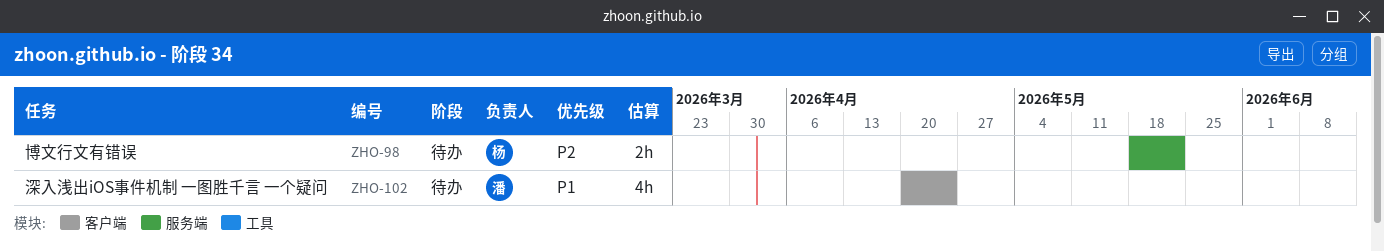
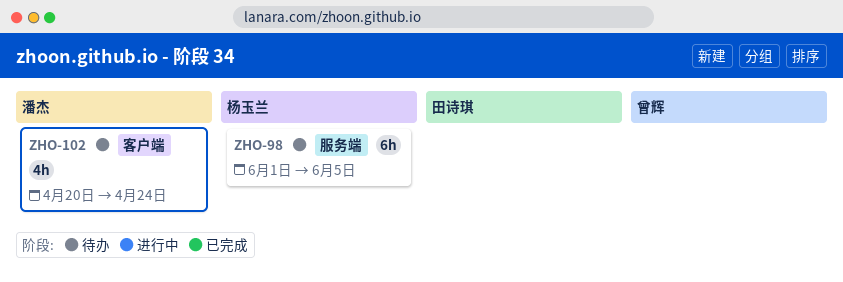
ZHO-98, estimate: 2h -> 6h
ZHO-98, start: May 18 -> Jun 1
ZHO-98, due: May 22 -> Jun 5

